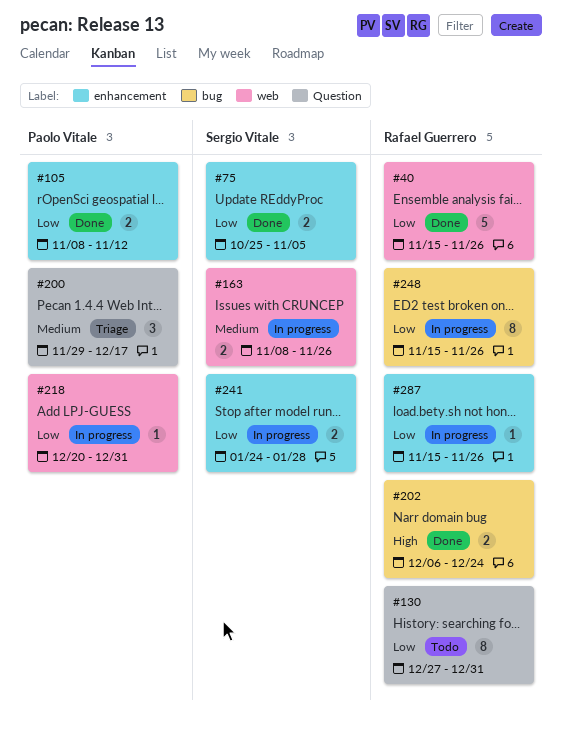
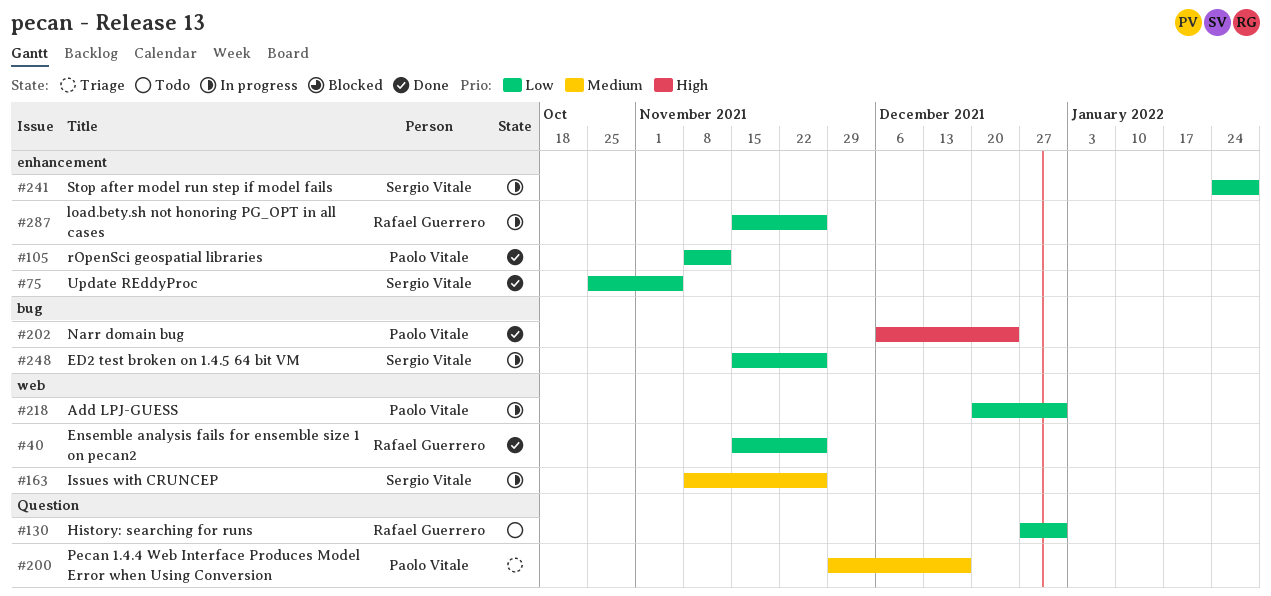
#202, owner: Rafael Guerrero -> Paolo Vitale
#248, owner: Rafael Guerrero -> Sergio Vitale

